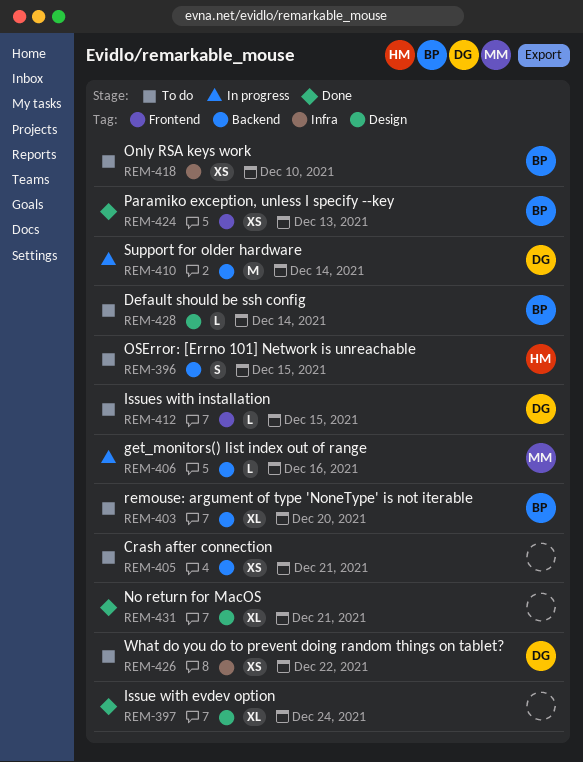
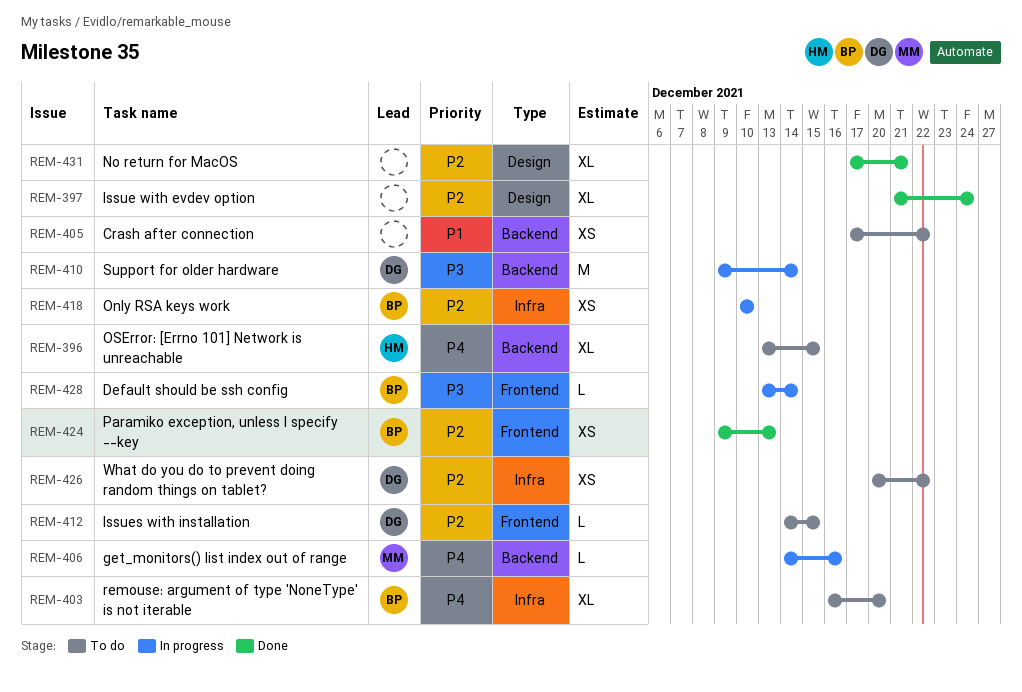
REM-396, estimate: S -> XL
REM-403, label: Backend -> Infra
REM-405, due: Dec 21 -> Dec 22
REM-418, status: To do -> In progress
REM-428, status: To do -> In progress
REM-428, label: Design -> Frontend

